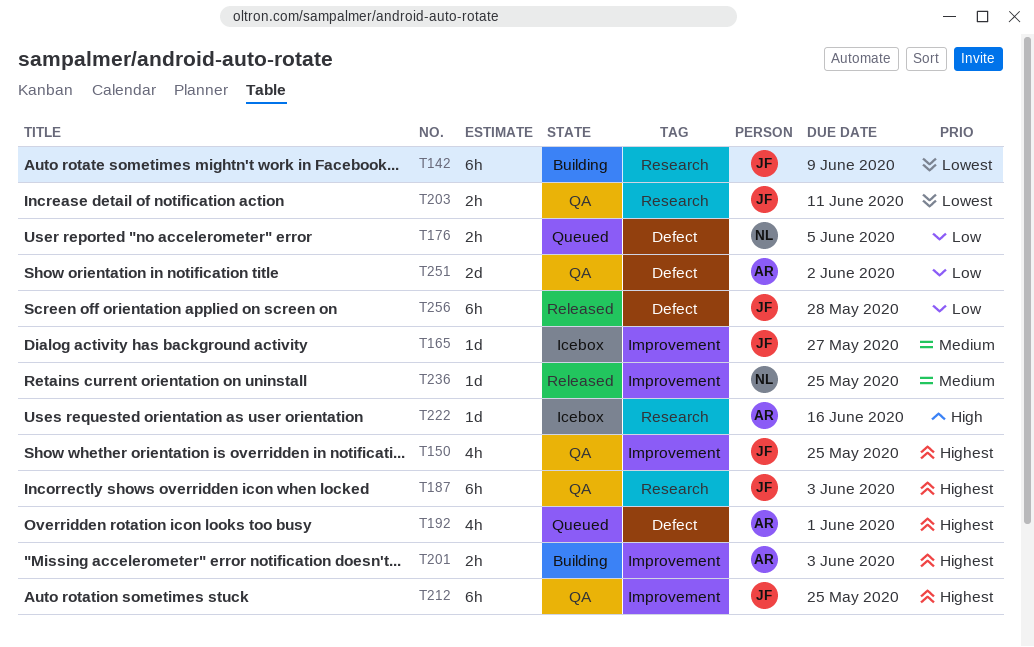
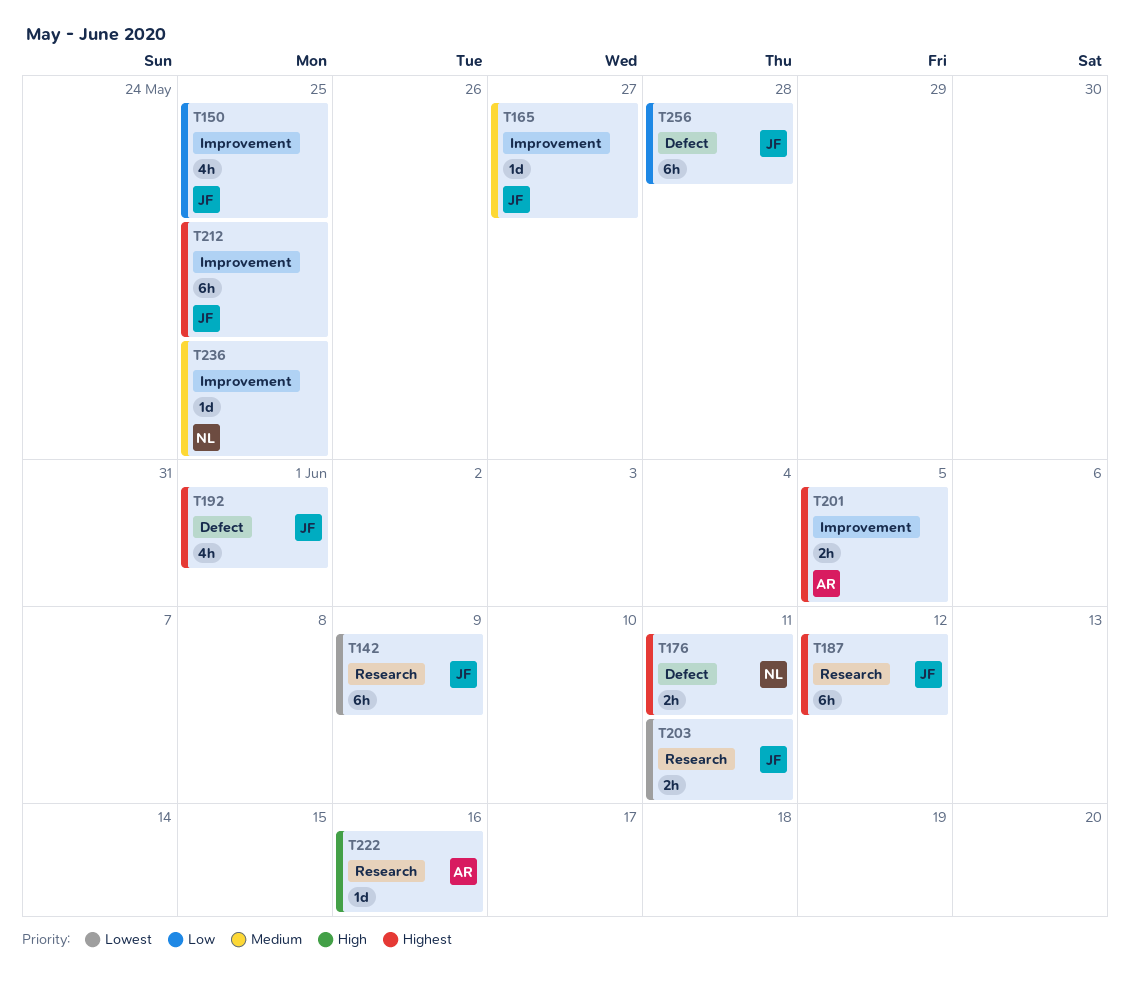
T150, priority: Highest -> Low
T176, priority: Low -> Highest
T176, due: Jun 5 -> Jun 11
T187, due: Jun 3 -> Jun 12
T192, owner: AR -> JF
T201, due: Jun 3 -> Jun 5
T251: present -> none

